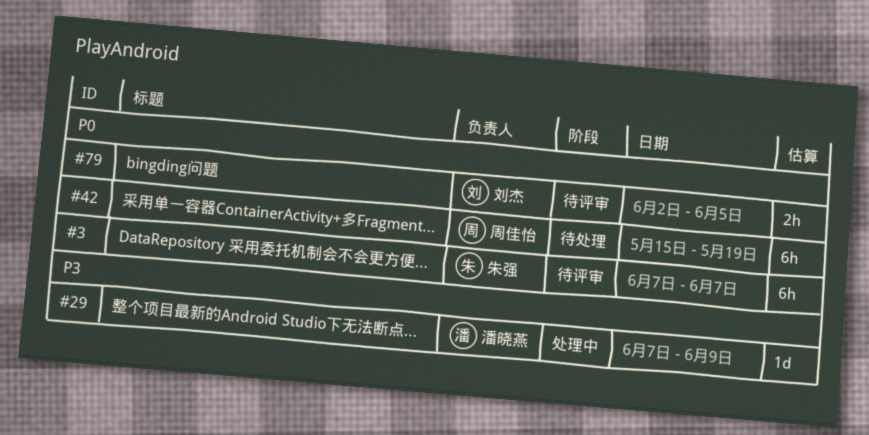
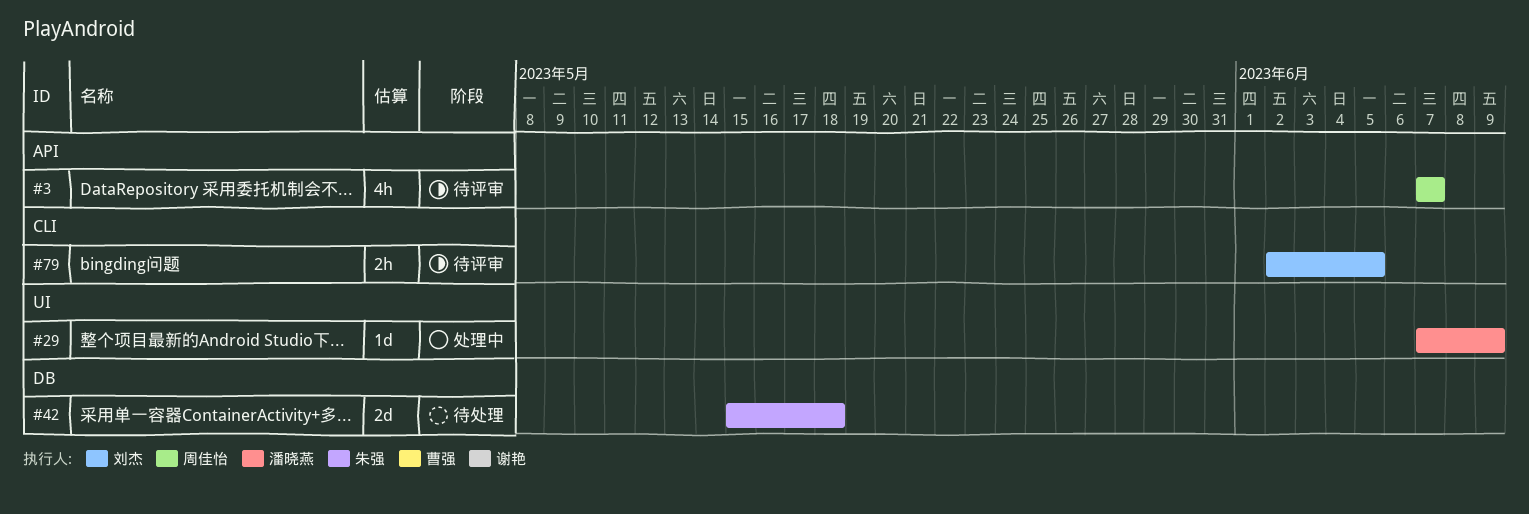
#3, owner: 朱强 -> 周佳怡
#3, estimate: 6h -> 4h
#42, owner: 周佳怡 -> 朱强
#42, estimate: 6h -> 2d
#42, due: May 19 -> May 18

